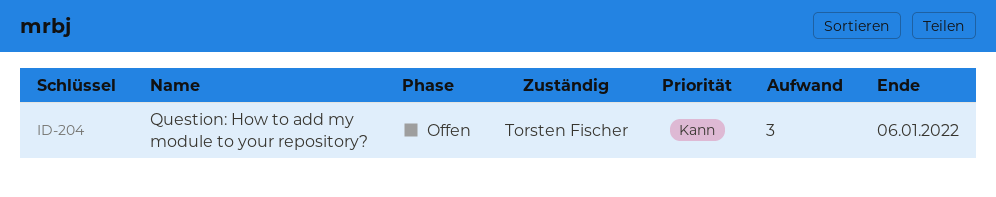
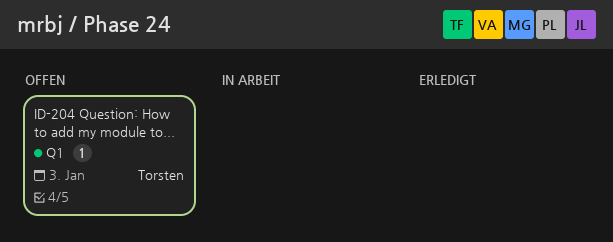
ID-204, estimate: 3 -> 1
ID-204, due: Jan 6 -> Jan 3

